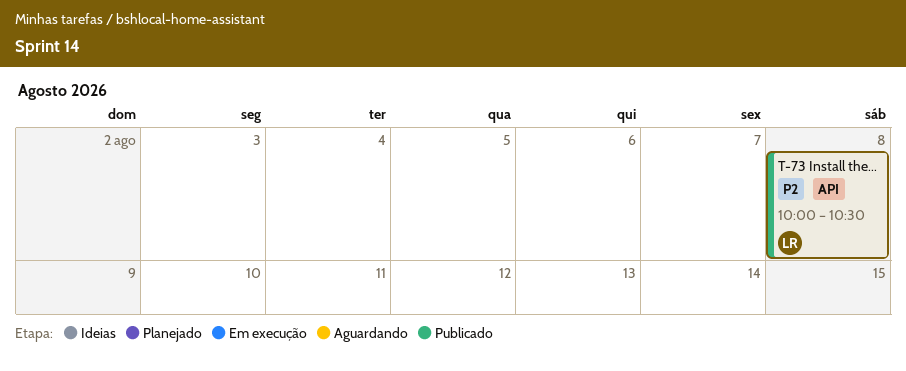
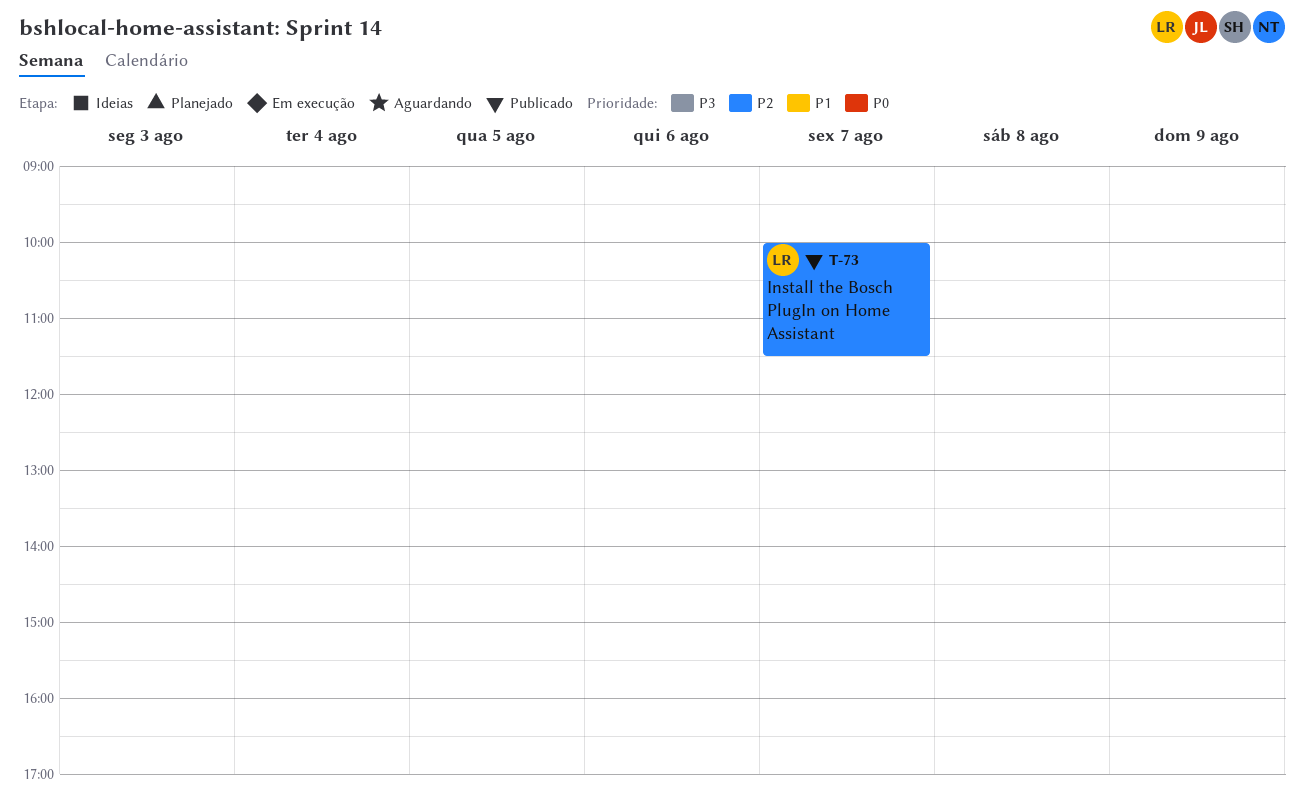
T-73, day: Aug 8 -> Aug 7
T-73, ends: 10:30 -> 11:30

